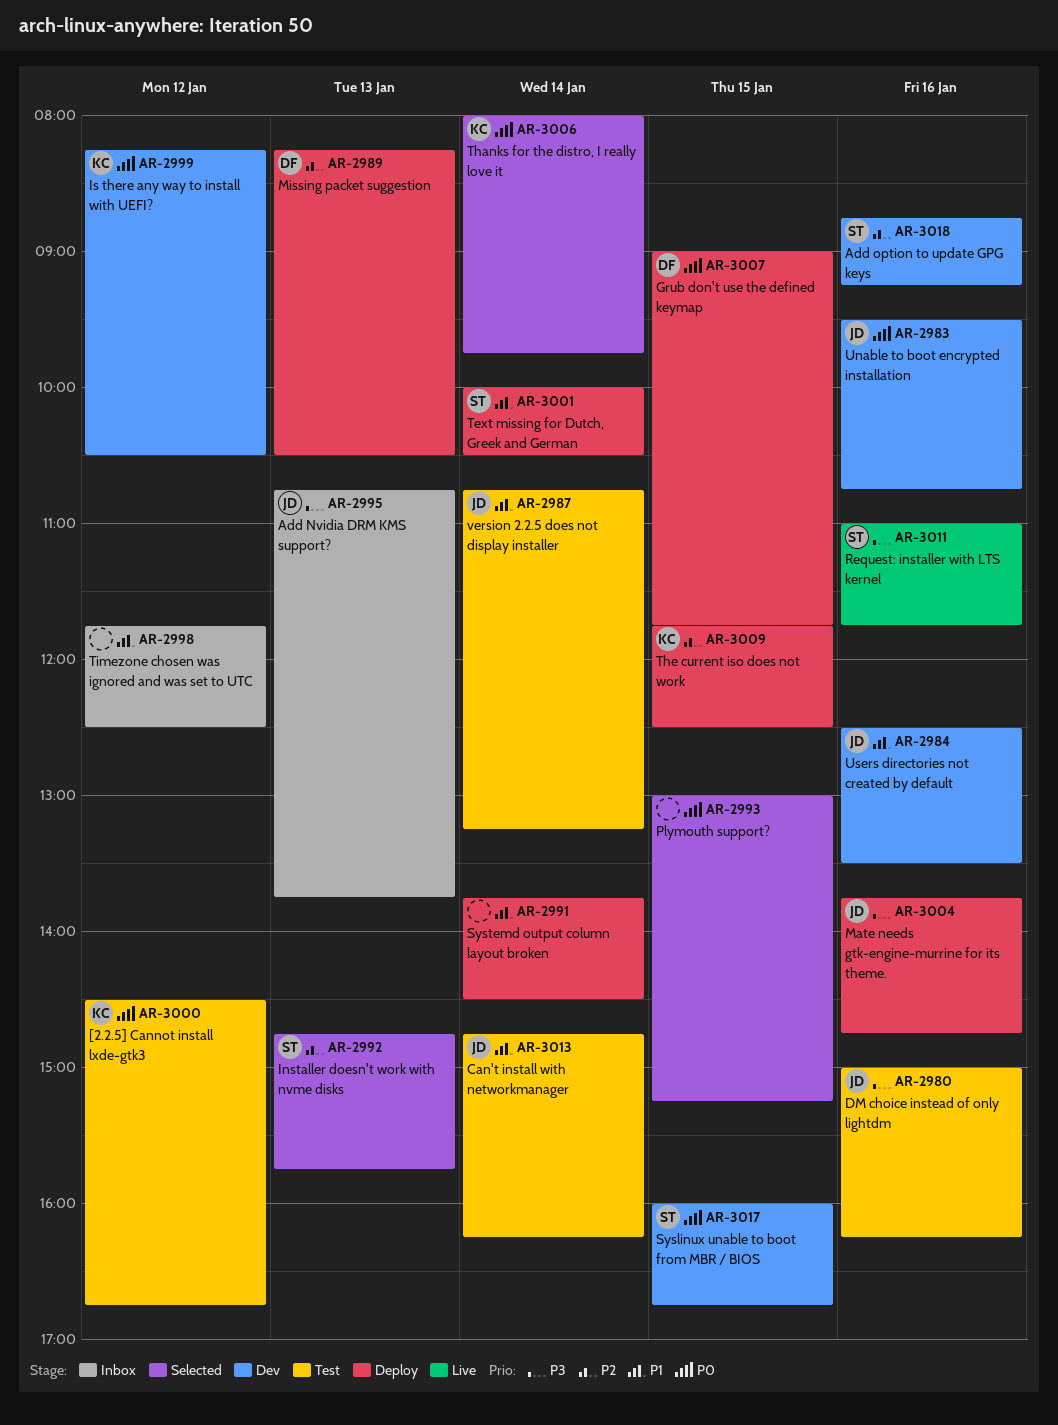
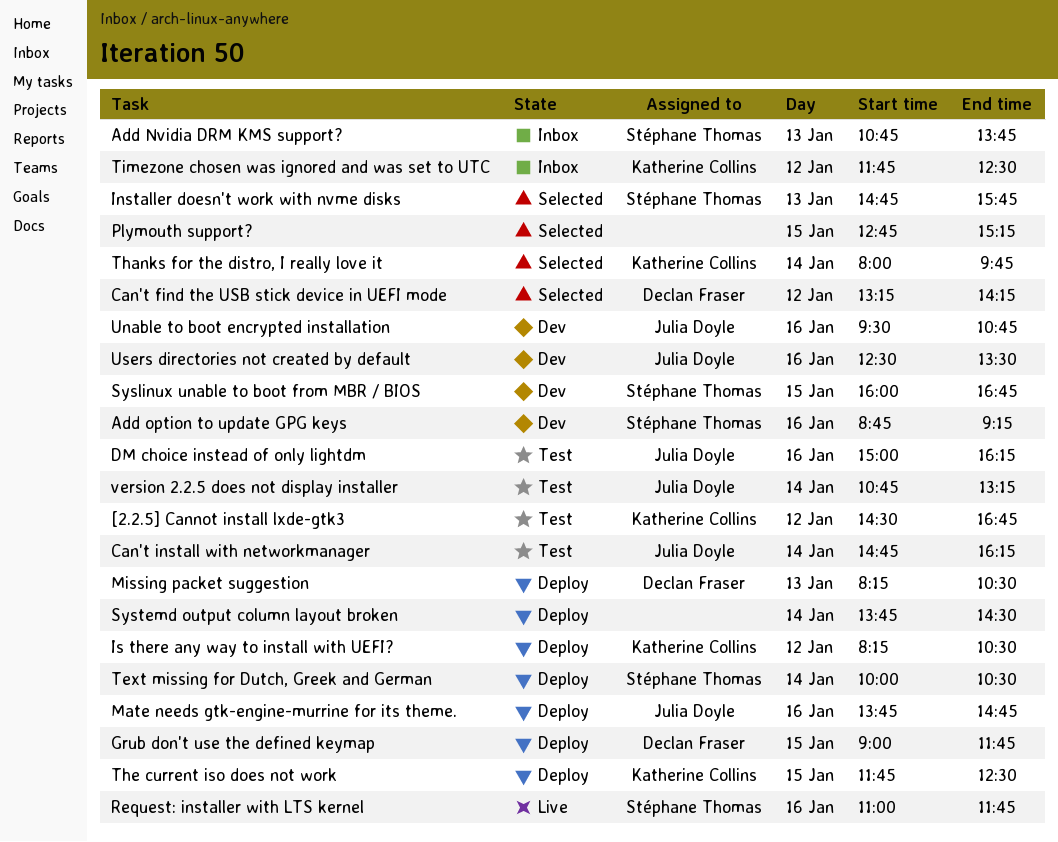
Add Nvidia DRM KMS support?, owner: Julia Doyle -> Stéphane Thomas
Can't find the USB stick device in UEFI mode: none -> present
Is there any way to install with UEFI?, status: Dev -> Deploy
Plymouth support?, begins: 13:00 -> 12:45
Timezone chosen was ignored and was set to UTC, owner: none -> Katherine Collins

